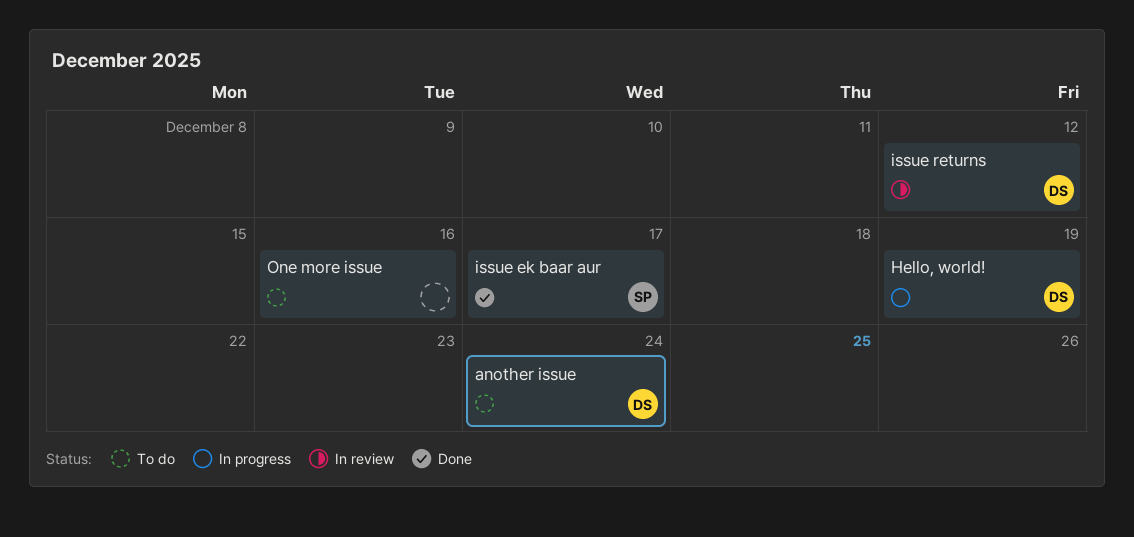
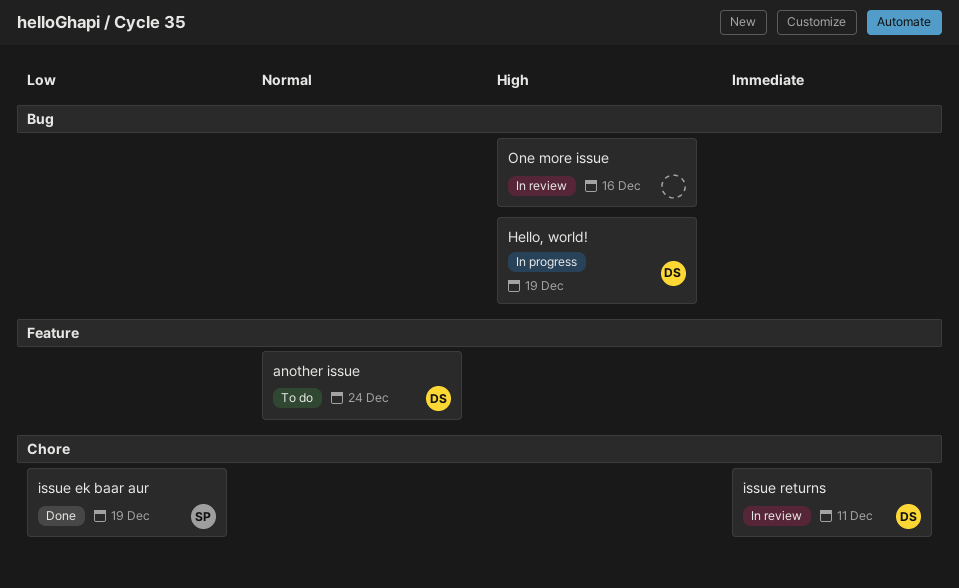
issue ek baar aur, due: Dec 17 -> Dec 19
issue returns, due: Dec 12 -> Dec 11
One more issue, status: To do -> In review

